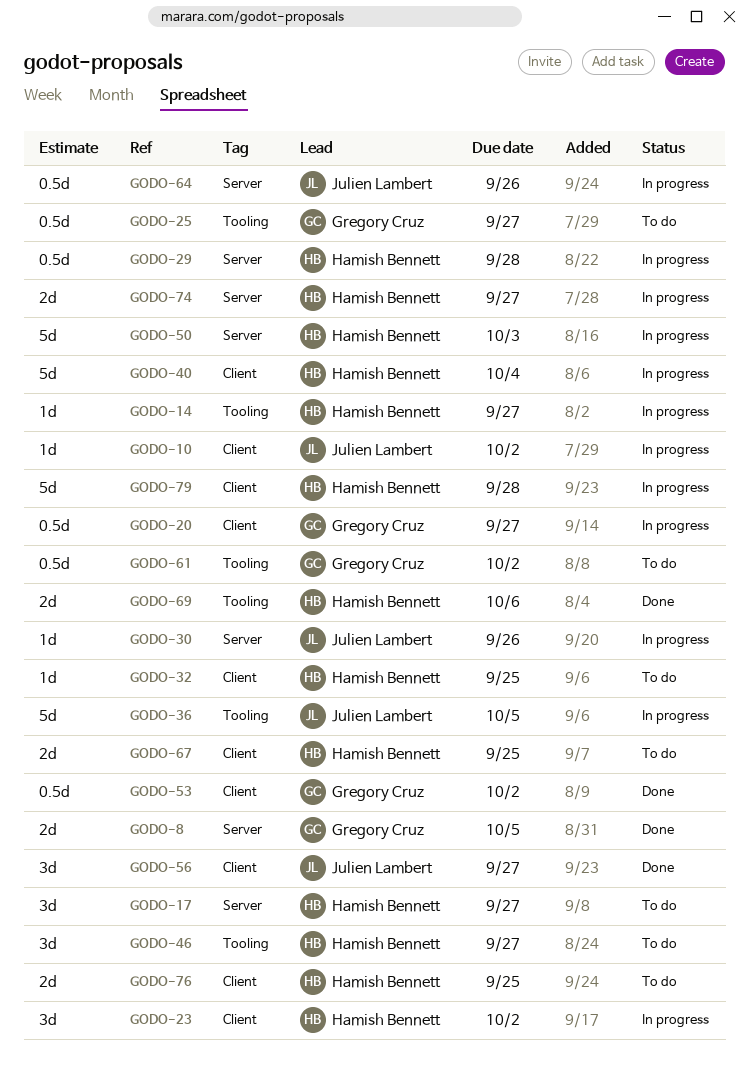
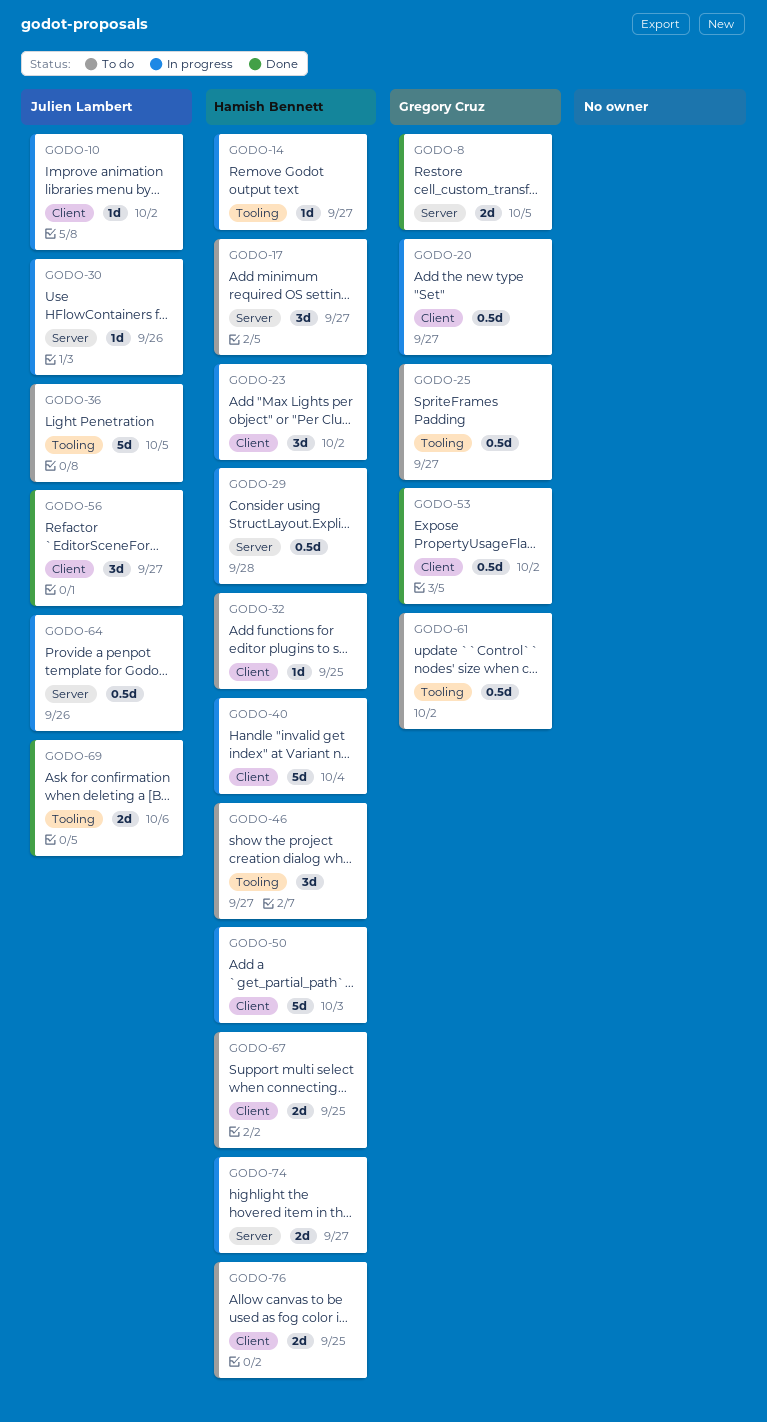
GODO-36, status: In progress -> To do
GODO-50, label: Server -> Client
GODO-69, owner: Hamish Bennett -> Julien Lambert
GODO-79: present -> none

